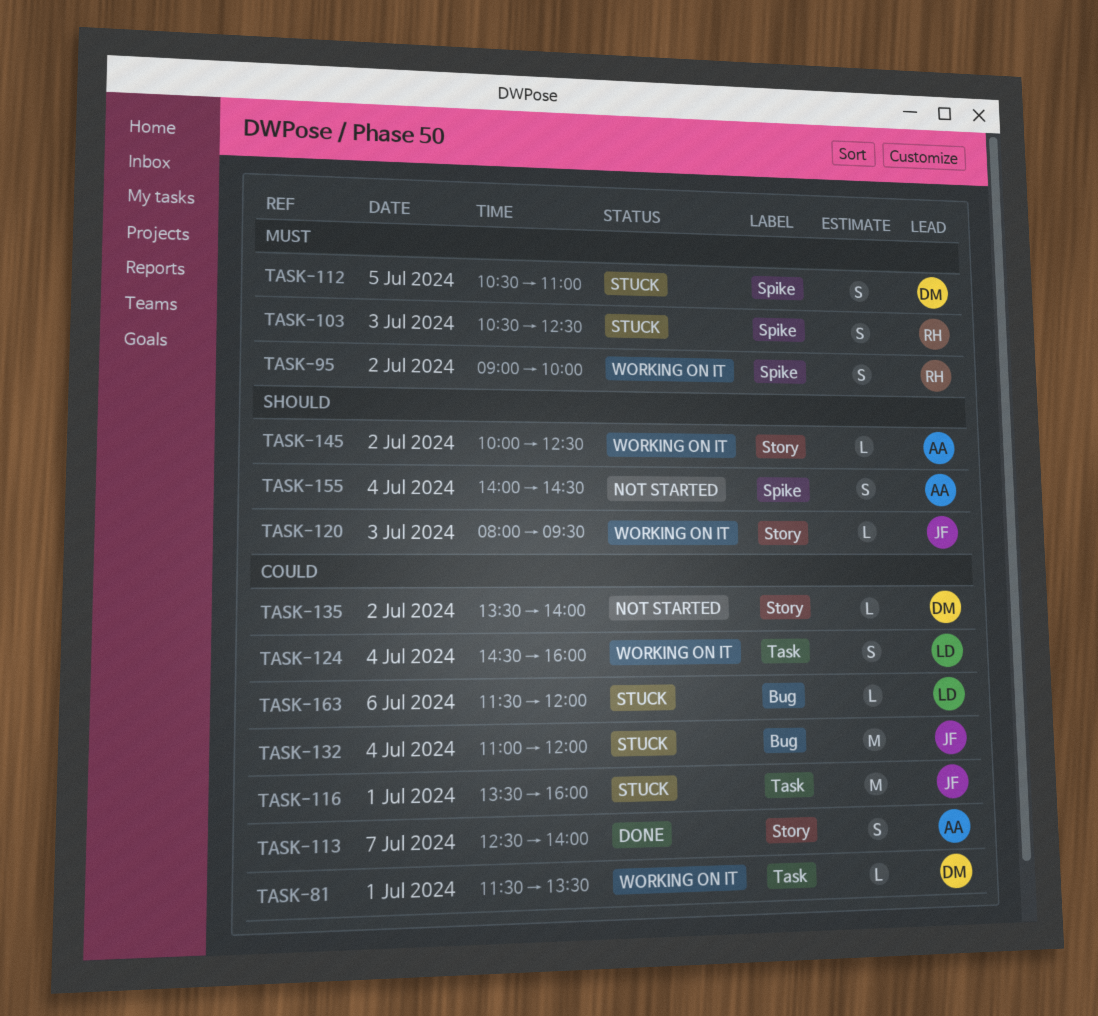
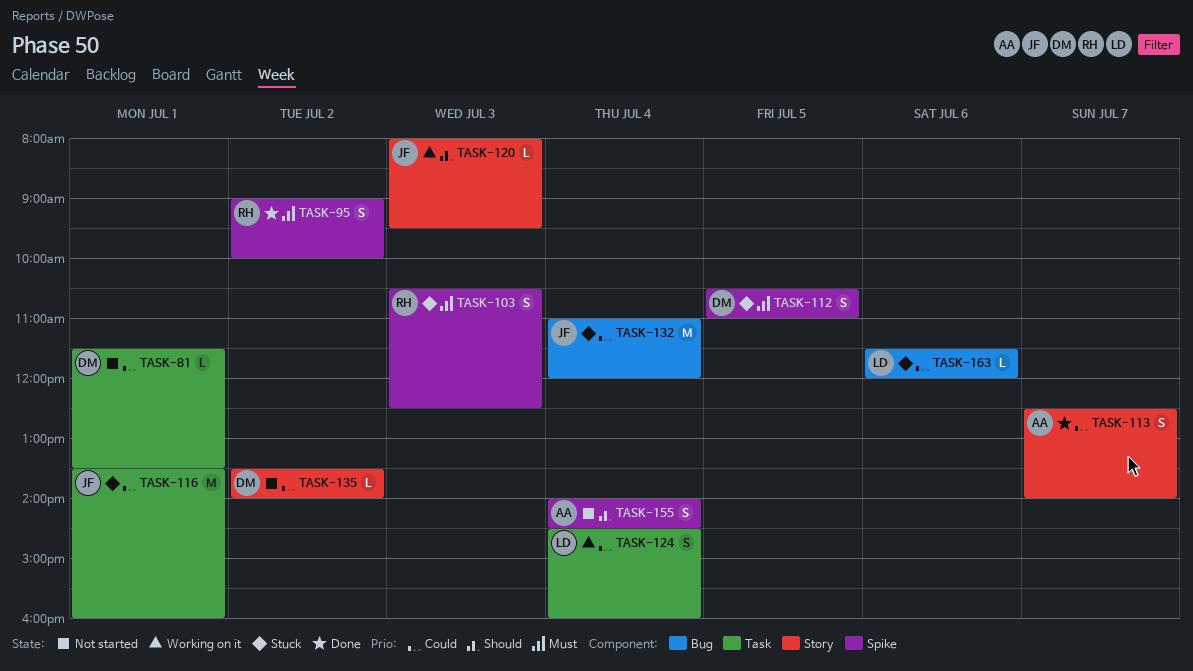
TASK-81, status: Working on it -> Not started
TASK-95, status: Working on it -> Done
TASK-145: present -> none

